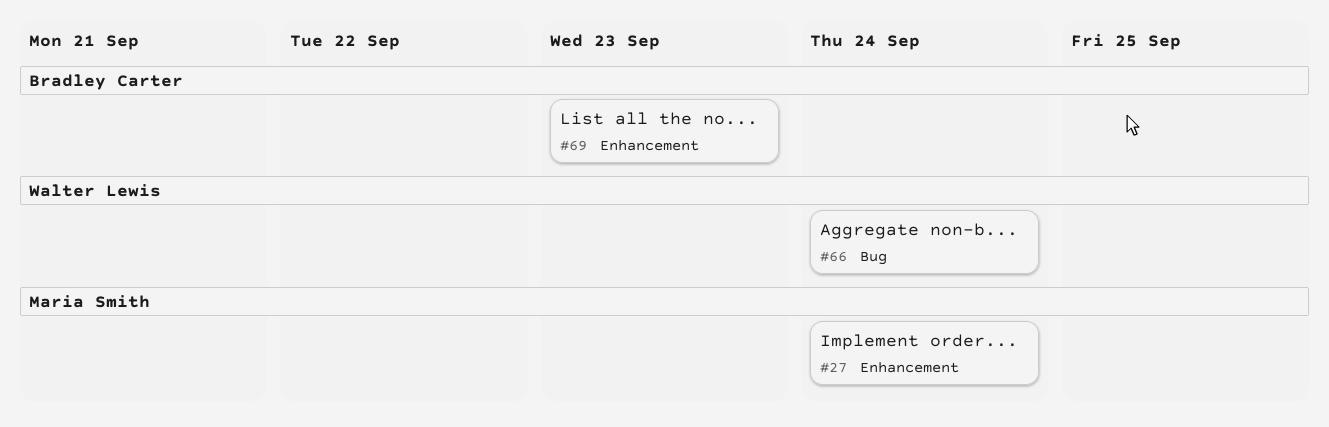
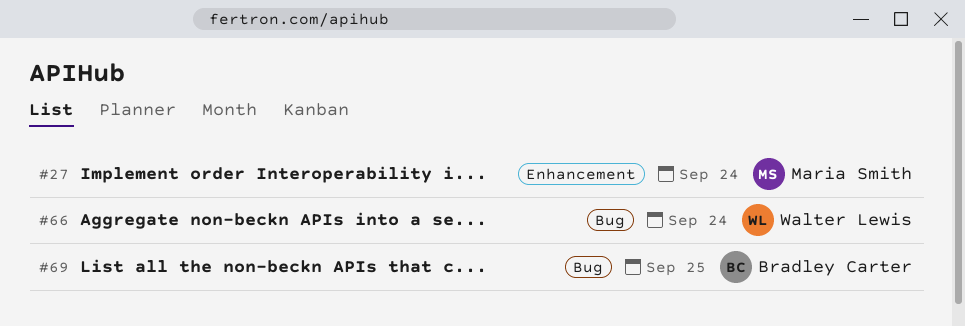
#69, label: Enhancement -> Bug
#69, due: Sep 23 -> Sep 25

